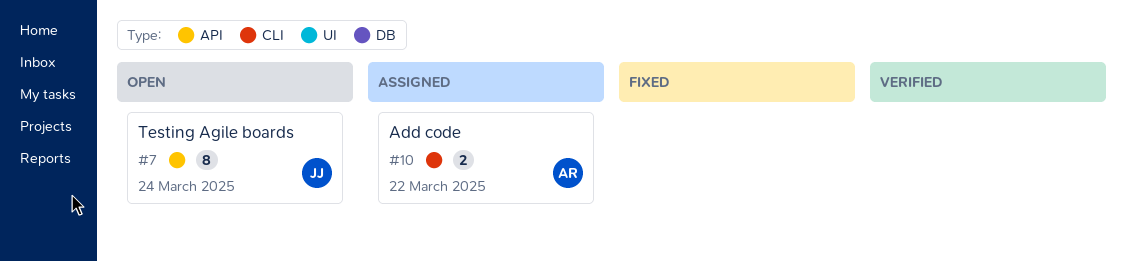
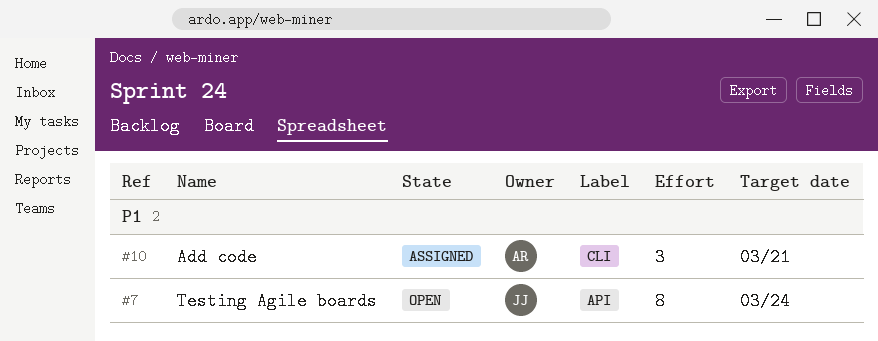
#10, estimate: 2 -> 3
#10, due: Mar 22 -> Mar 21

